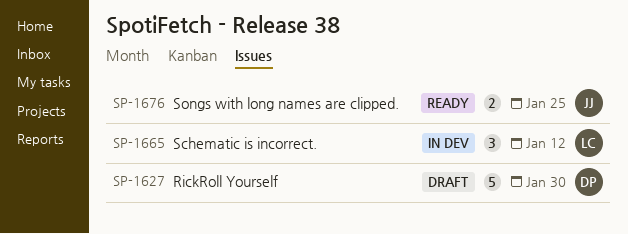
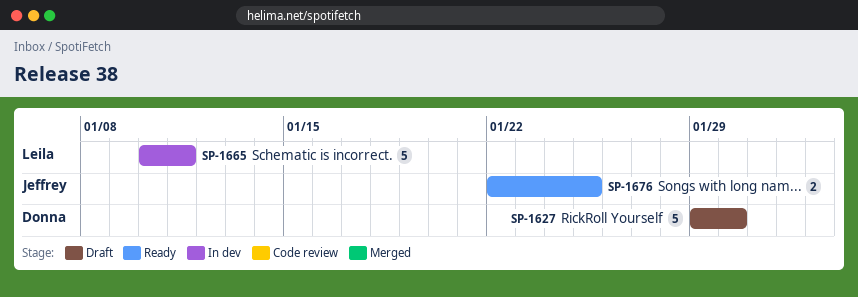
SP-1665, estimate: 3 -> 5
SP-1665, due: Jan 12 -> Jan 11

